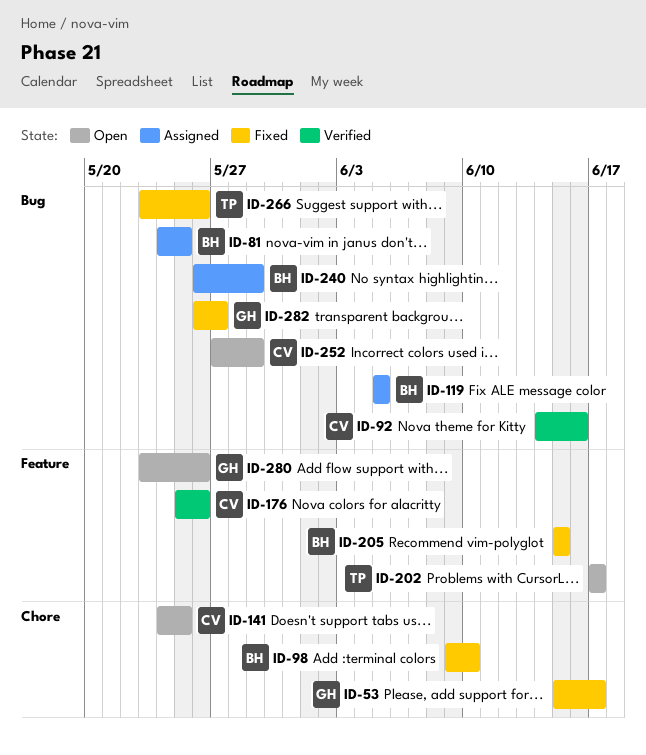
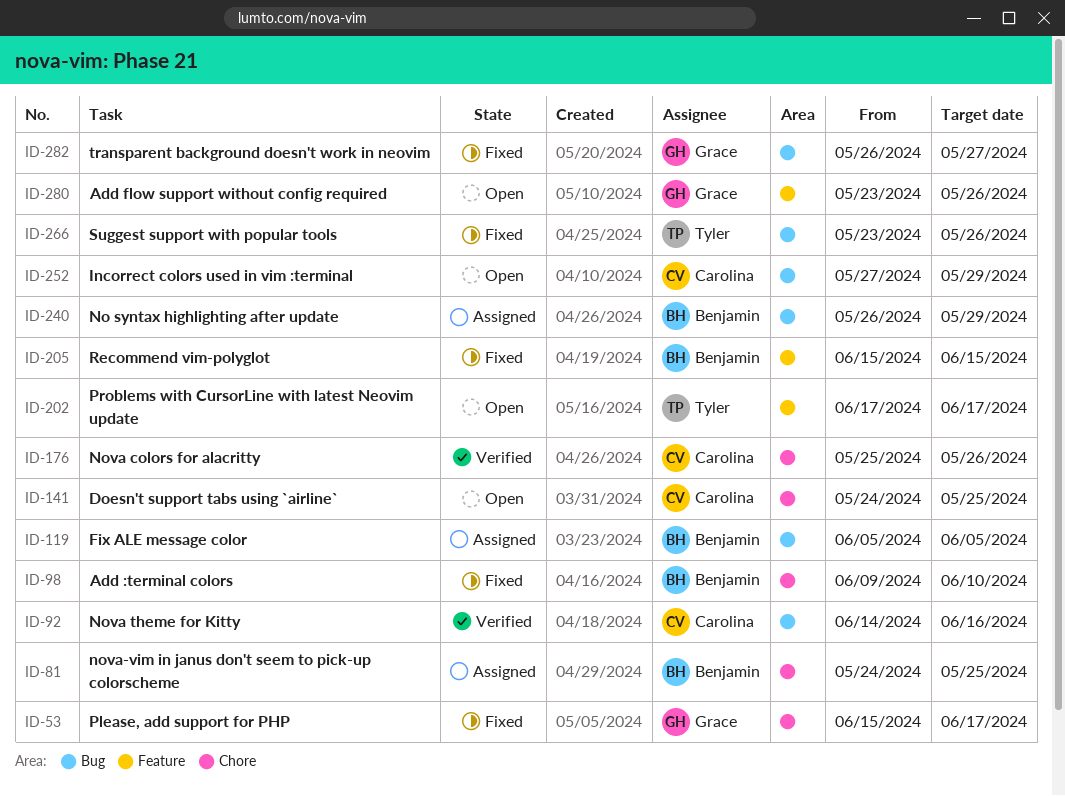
ID-81, label: Bug -> Chore
ID-176, label: Feature -> Chore

